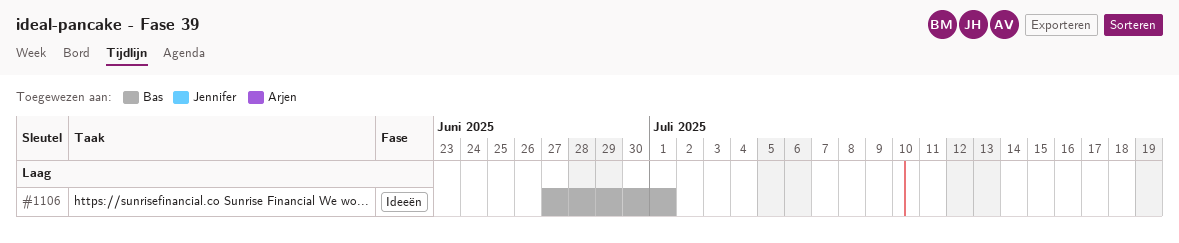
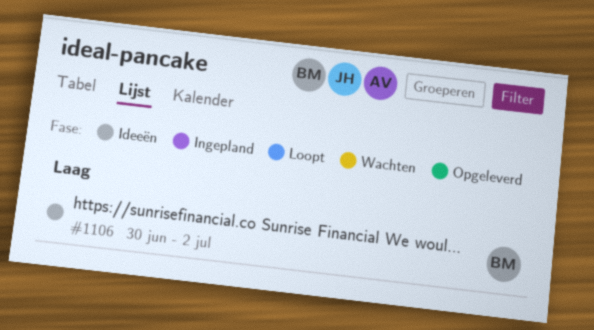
#1106, start: Jun 27 -> Jun 30
#1106, due: Jul 1 -> Jul 2

